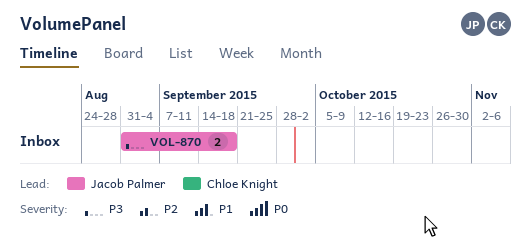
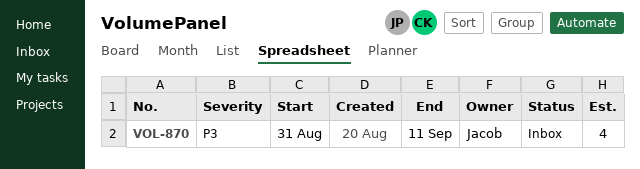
VOL-870, estimate: 2 -> 4
VOL-870, due: Sep 18 -> Sep 11

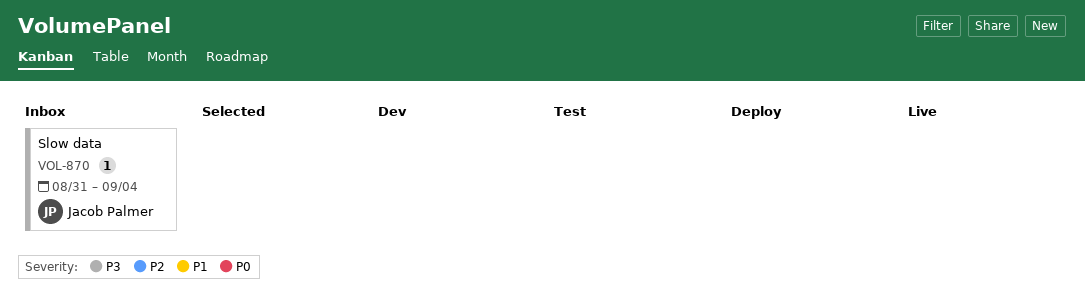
VOL-870, estimate: 4 -> 1
VOL-870, due: Sep 11 -> Sep 4

